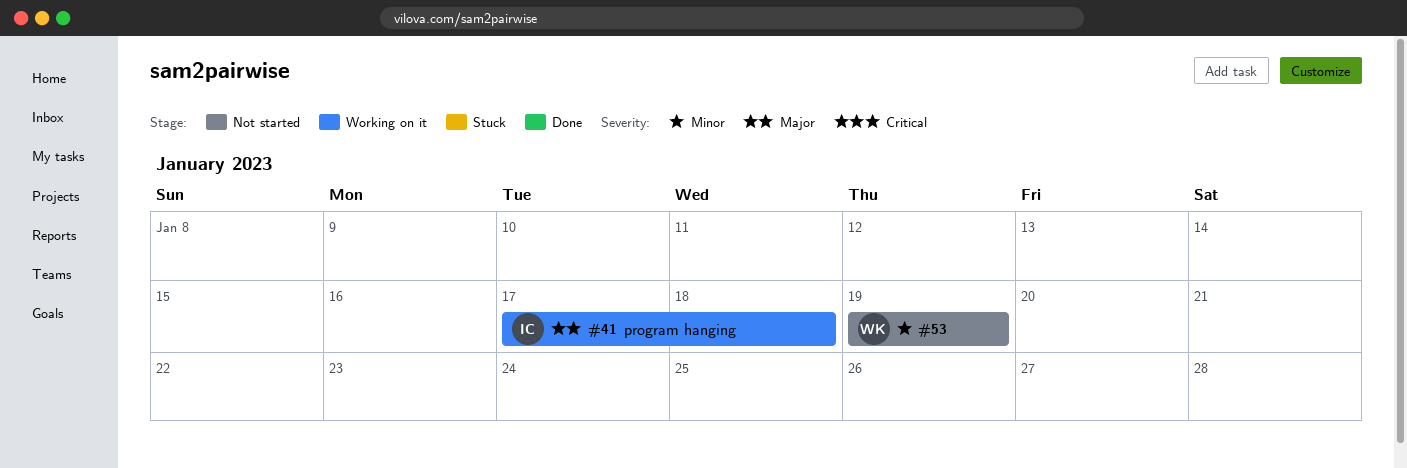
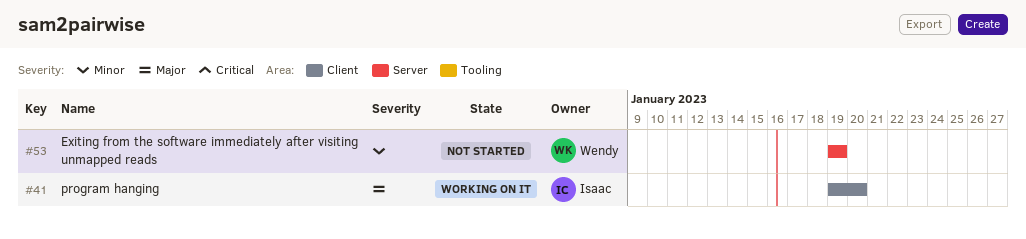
#41, start: Jan 17 -> Jan 19
#41, due: Jan 18 -> Jan 20

